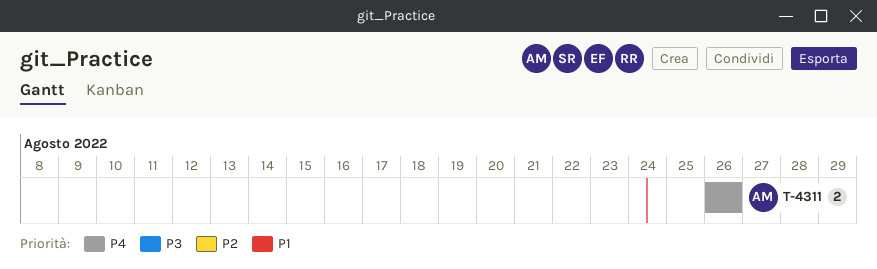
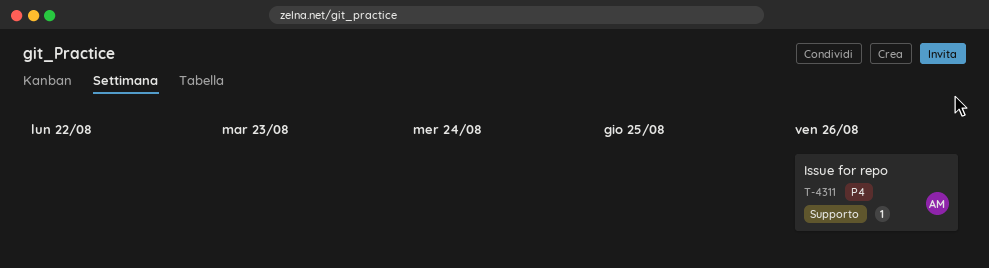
T-4311, estimate: 2 -> 1

